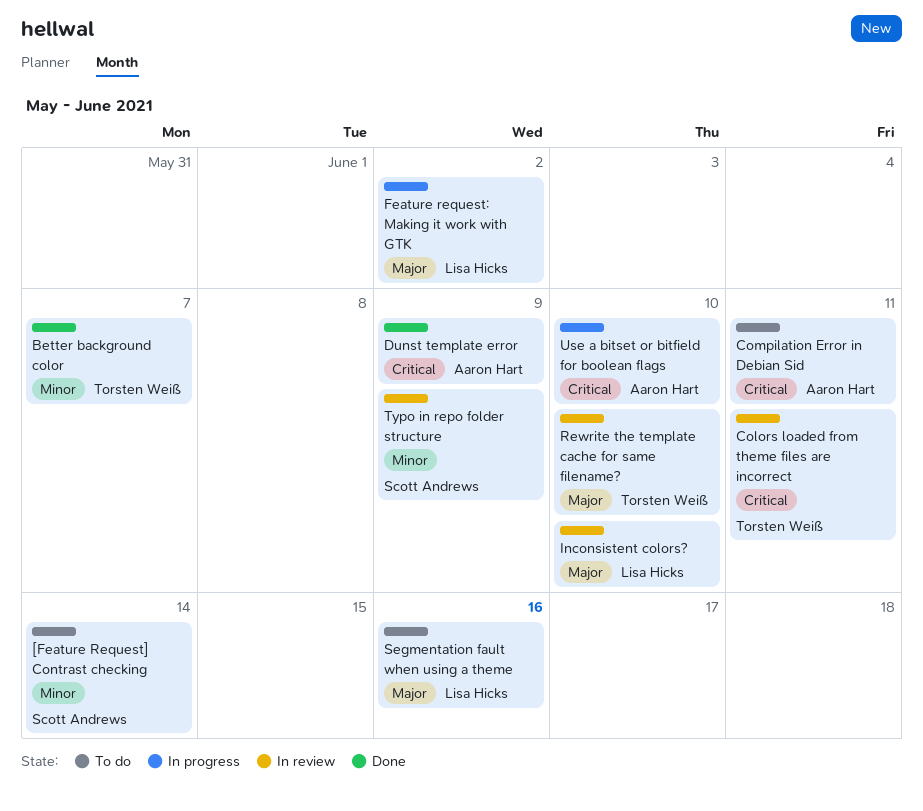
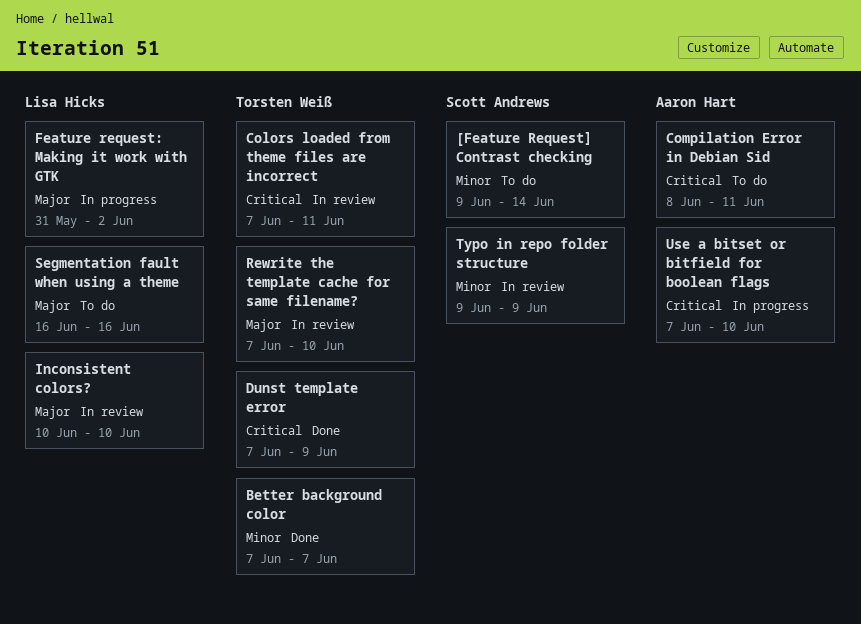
Dunst template error, owner: Aaron Hart -> Torsten Weiß

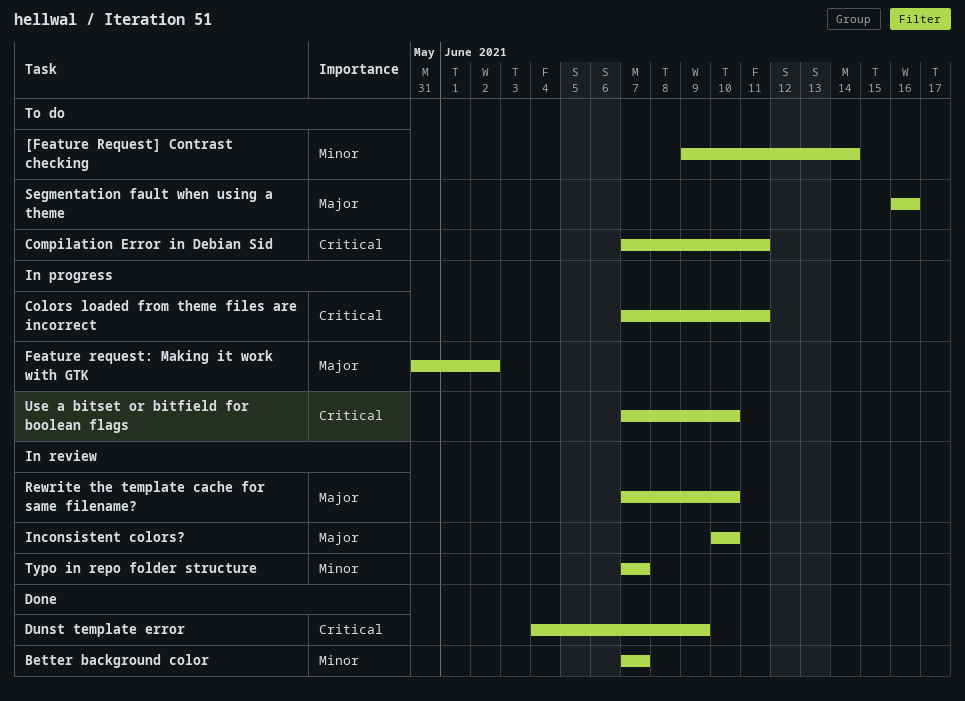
Colors loaded from theme files are incorrect, status: In review -> In progress
Compilation Error in Debian Sid, start: Jun 8 -> Jun 7
Dunst template error, start: Jun 7 -> Jun 4
Typo in repo folder structure, start: Jun 9 -> Jun 7
Typo in repo folder structure, due: Jun 9 -> Jun 7

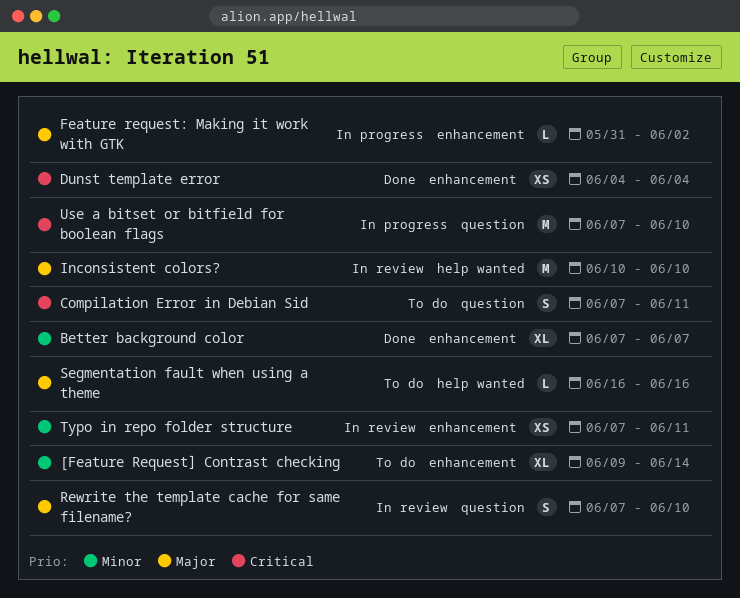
Colors loaded from theme files are incorrect: present -> none
Dunst template error, due: Jun 9 -> Jun 4
Typo in repo folder structure, due: Jun 7 -> Jun 11

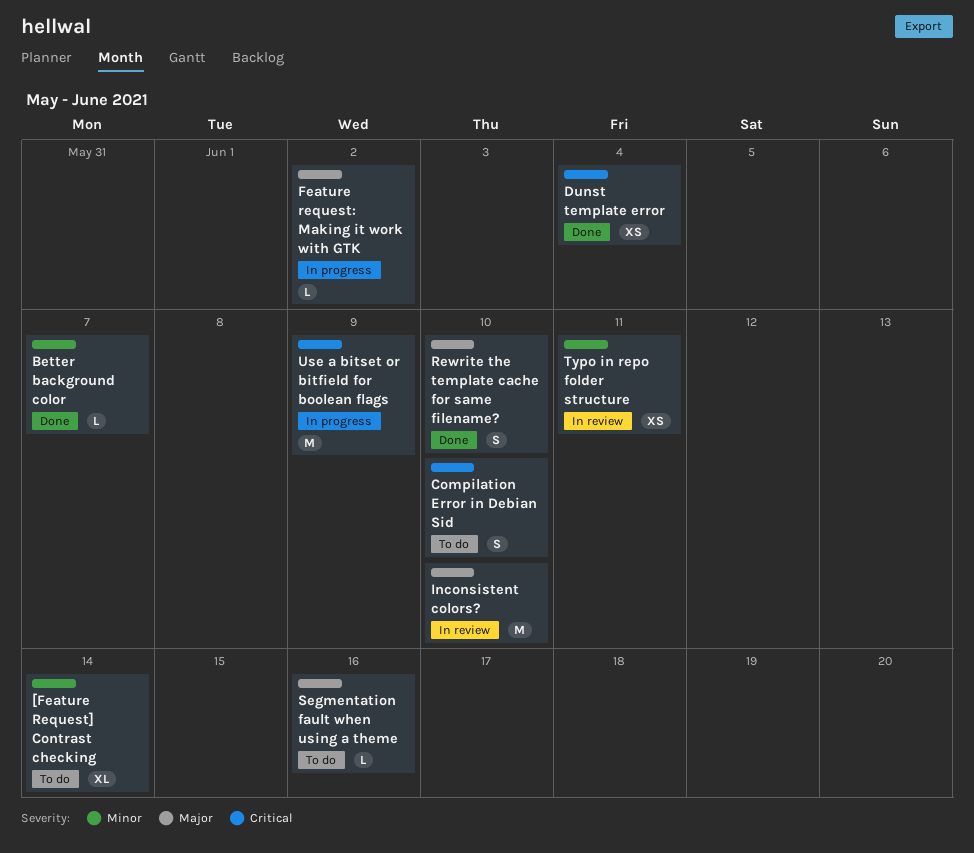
Better background color, estimate: XL -> L
Compilation Error in Debian Sid, due: Jun 11 -> Jun 10
Rewrite the template cache for same filename?, status: In review -> Done
Use a bitset or bitfield for boolean flags, due: Jun 10 -> Jun 9

